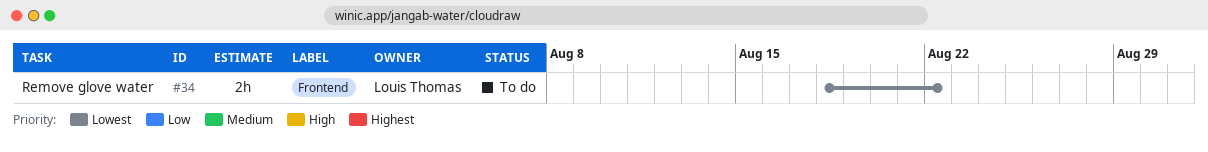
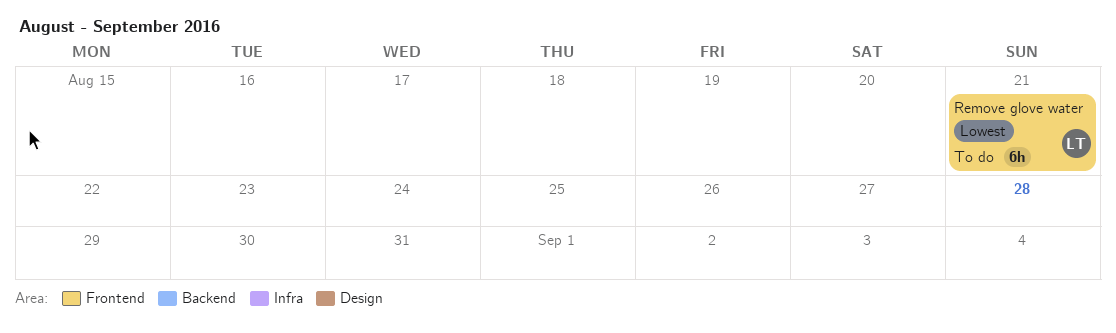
Remove glove water, estimate: 2h -> 6h
Remove glove water, due: Aug 22 -> Aug 21

